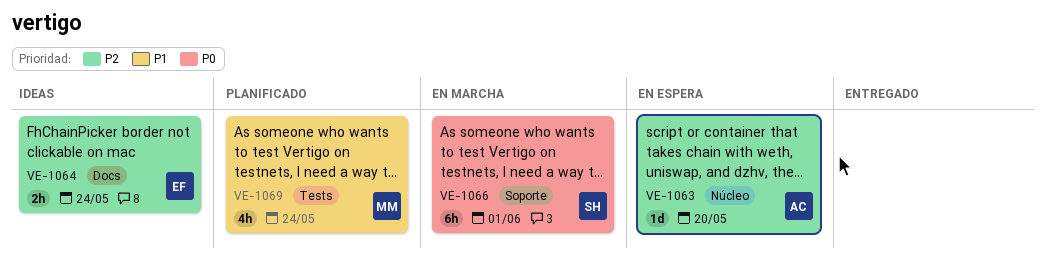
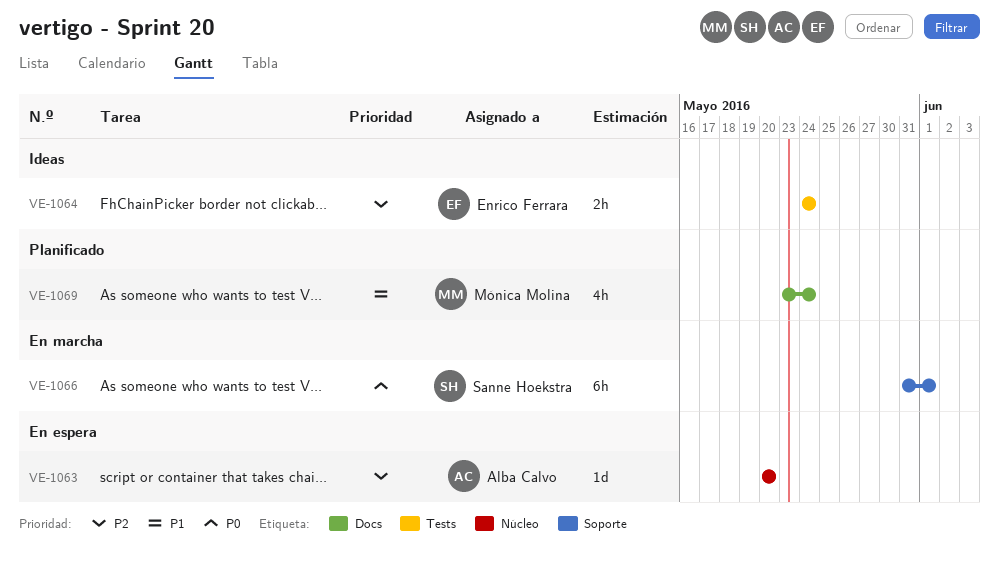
VE-1064, label: Docs -> Tests
VE-1069, label: Tests -> Docs

